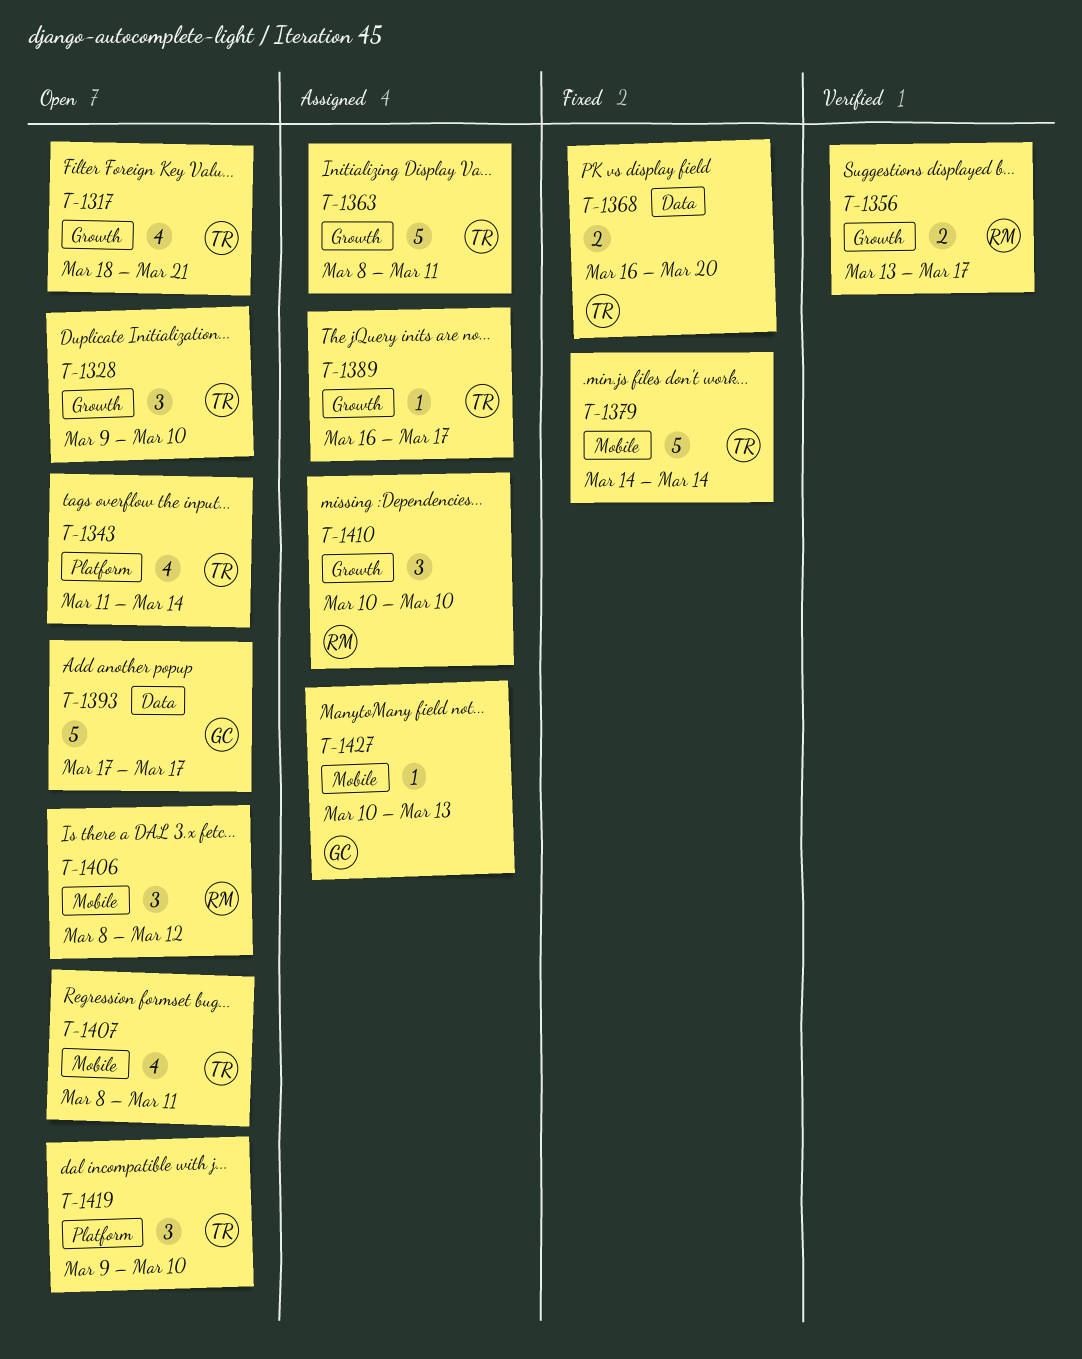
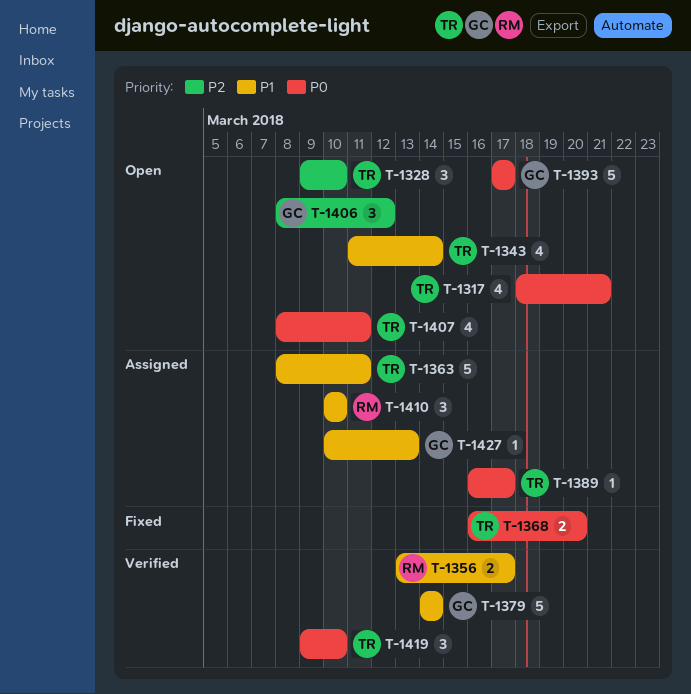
T-1379, status: Fixed -> Verified
T-1379, owner: TR -> GC
T-1406, owner: RM -> GC
T-1419, status: Open -> Verified

